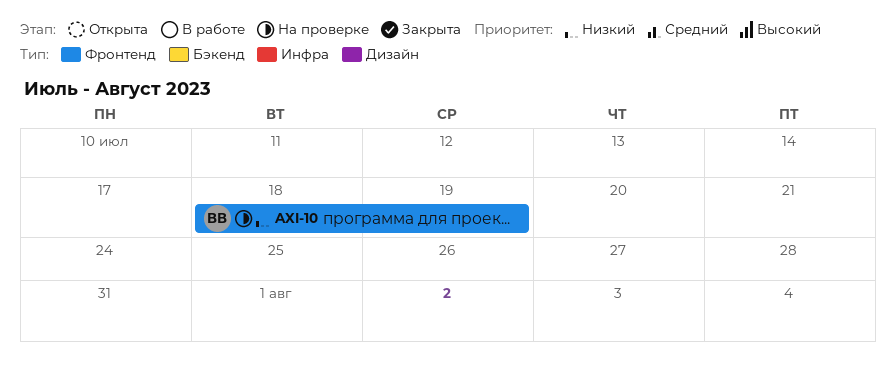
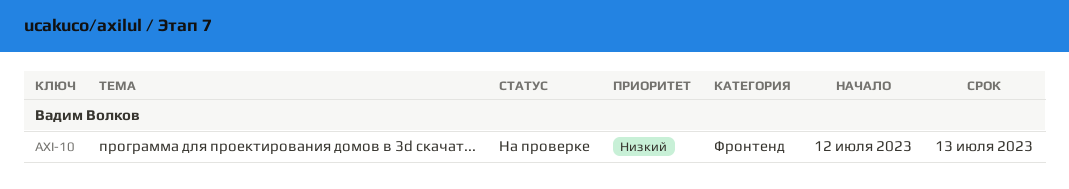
AXI-10, start: Jul 18 -> Jul 12
AXI-10, due: Jul 19 -> Jul 13

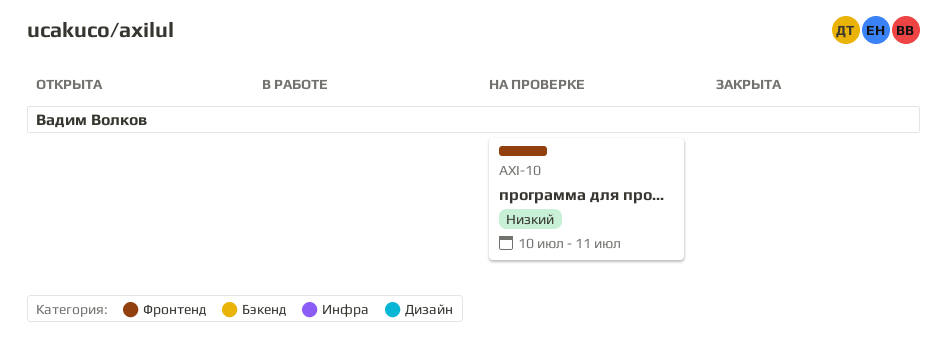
AXI-10, start: Jul 12 -> Jul 10
AXI-10, due: Jul 13 -> Jul 11

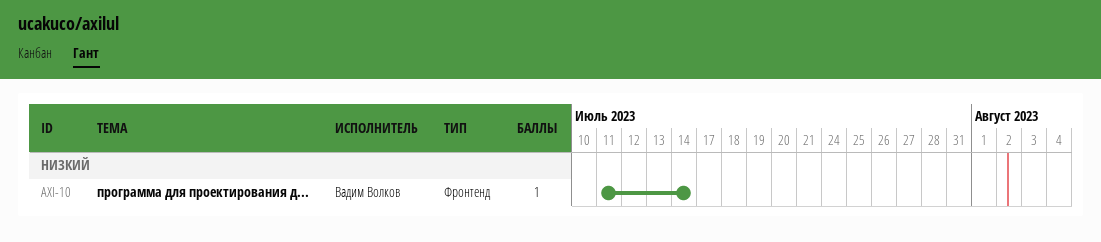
AXI-10, start: Jul 10 -> Jul 11
AXI-10, due: Jul 11 -> Jul 14

